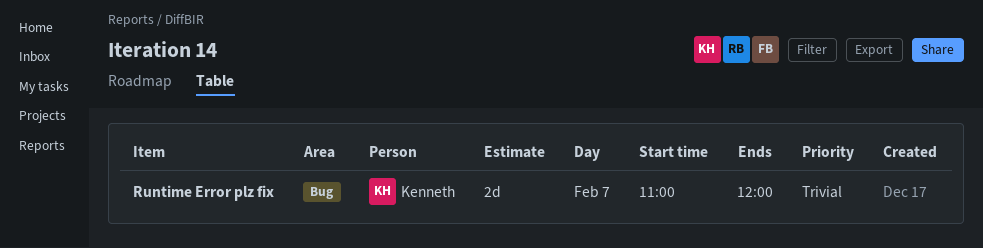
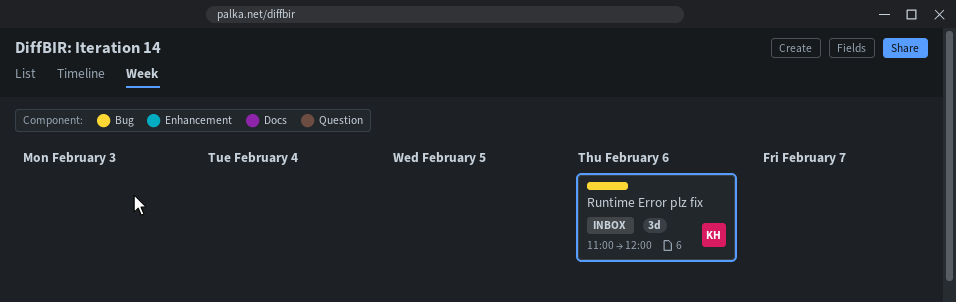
Runtime Error plz fix, estimate: 2d -> 3d
Runtime Error plz fix, day: Feb 7 -> Feb 6

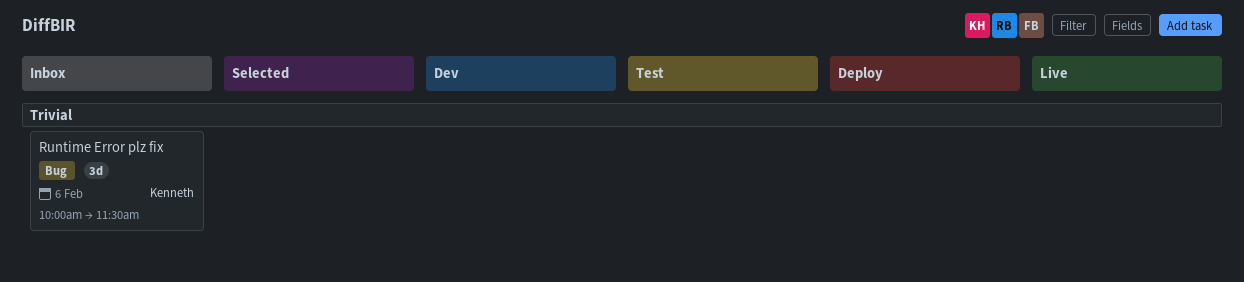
Runtime Error plz fix, begins: 11:00 -> 10:00
Runtime Error plz fix, ends: 12:00 -> 11:30

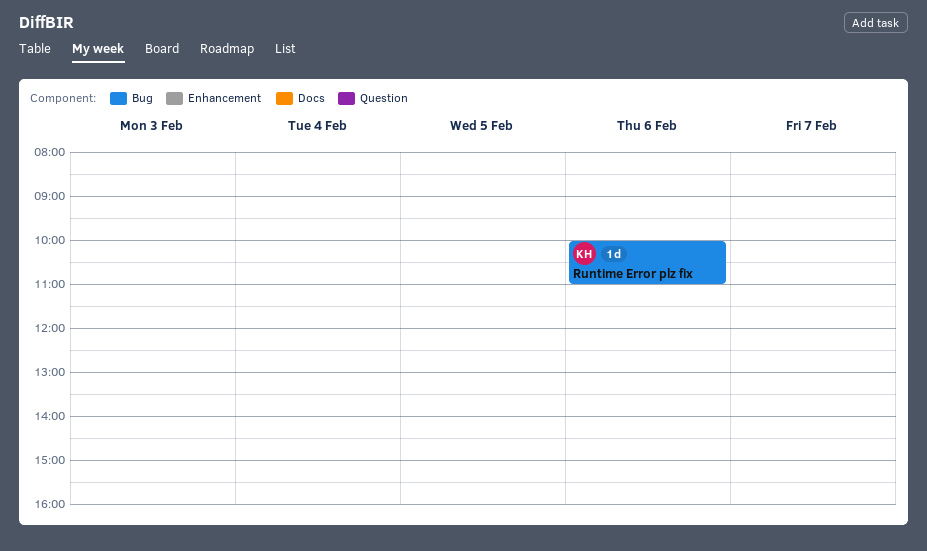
Runtime Error plz fix, estimate: 3d -> 1d
Runtime Error plz fix, ends: 11:30 -> 11:00

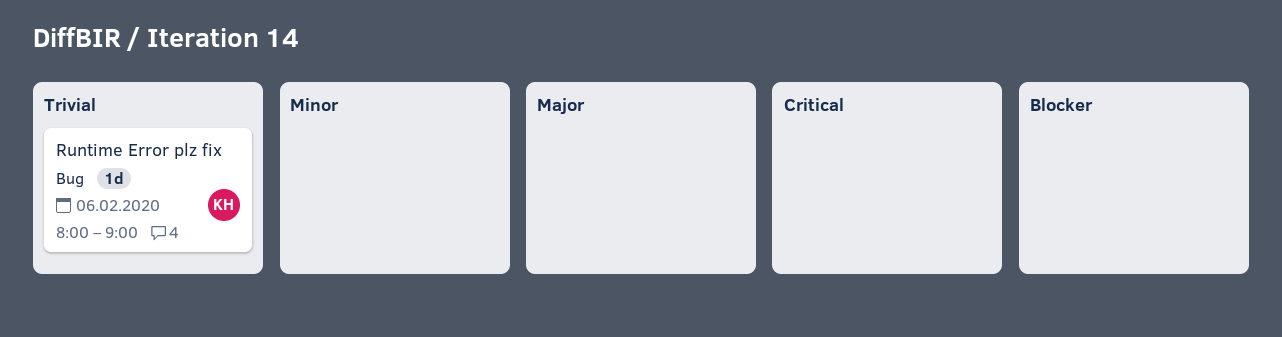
Runtime Error plz fix, begins: 10:00 -> 08:00
Runtime Error plz fix, ends: 11:00 -> 09:00

